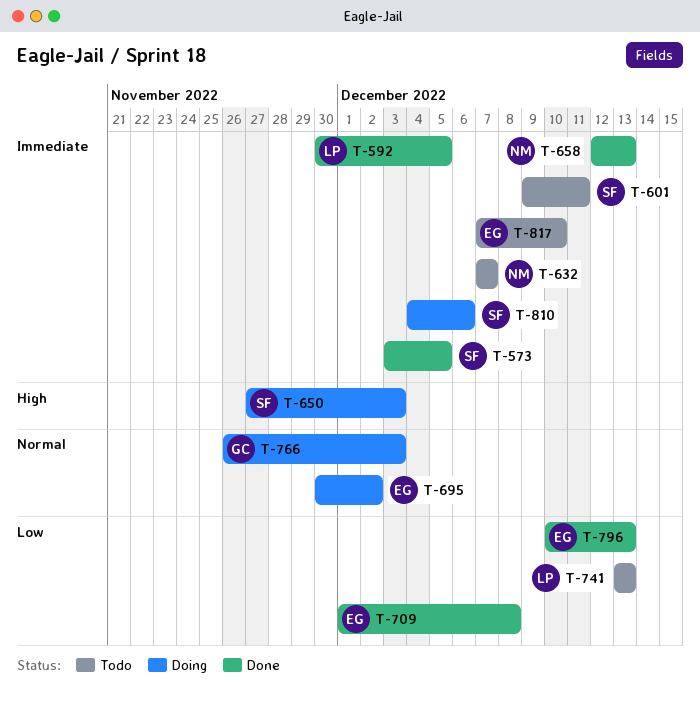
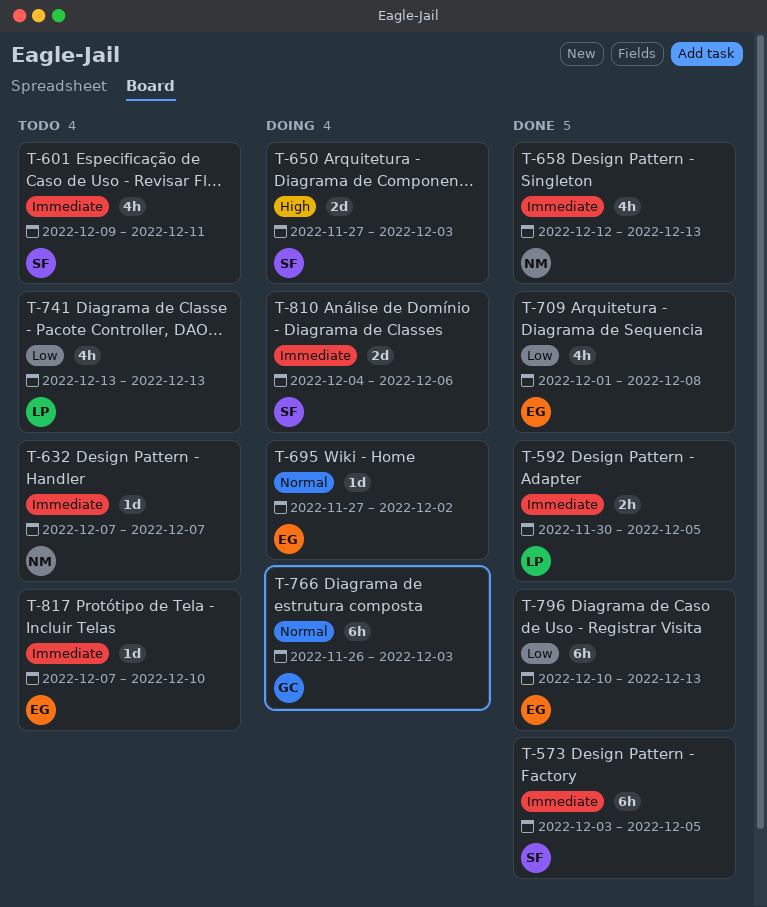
T-695, start: Nov 30 -> Nov 27

